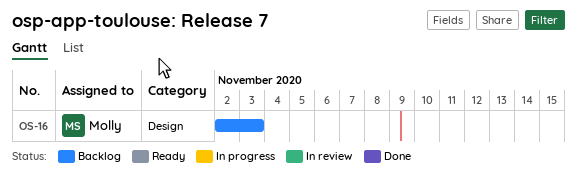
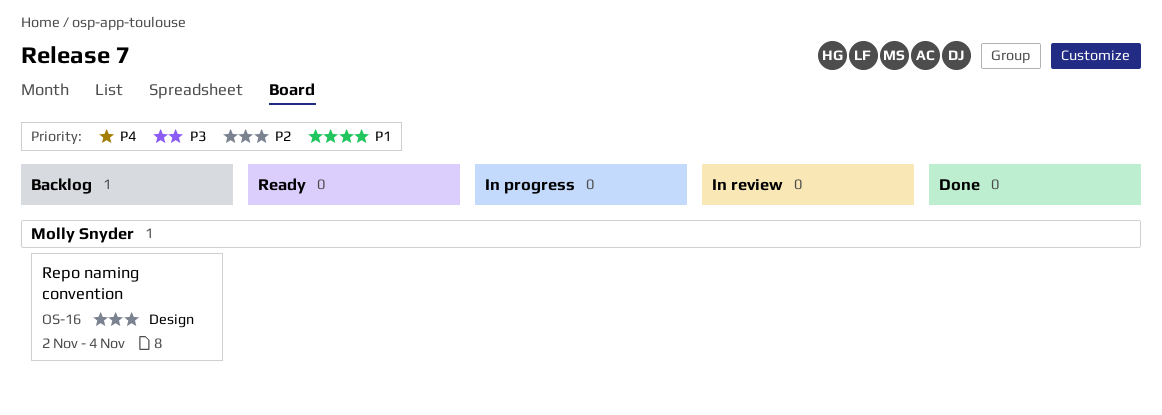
OS-16, due: Nov 3 -> Nov 4

